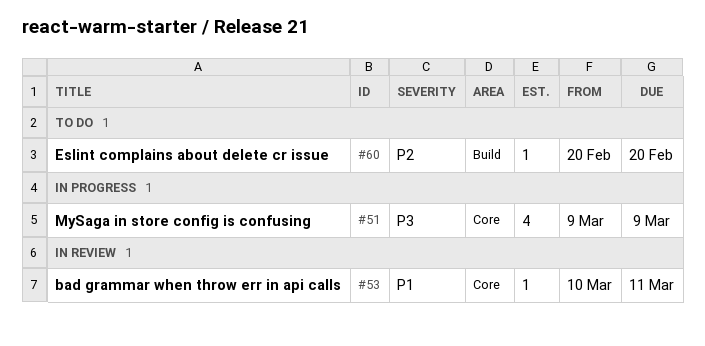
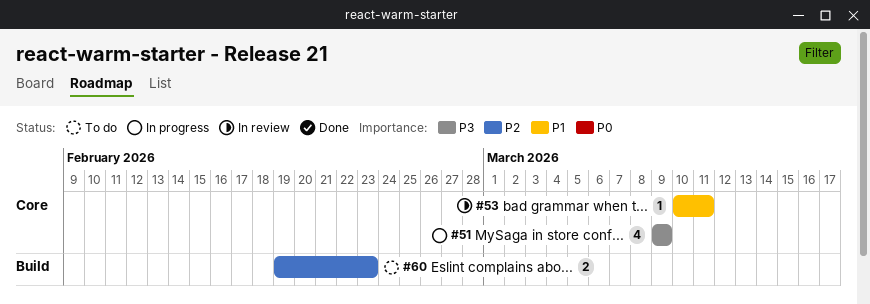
#60, estimate: 1 -> 2
#60, start: Feb 20 -> Feb 19
#60, due: Feb 20 -> Feb 23

